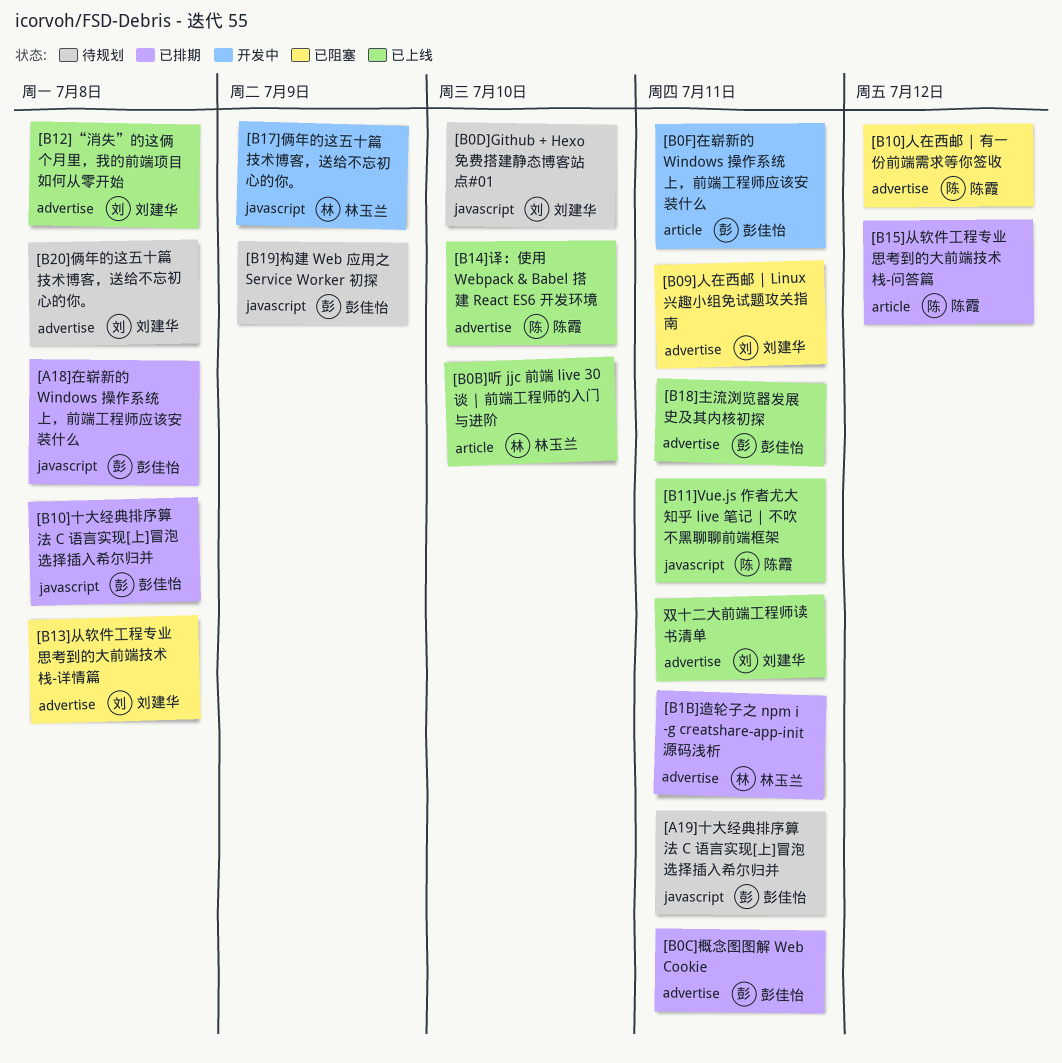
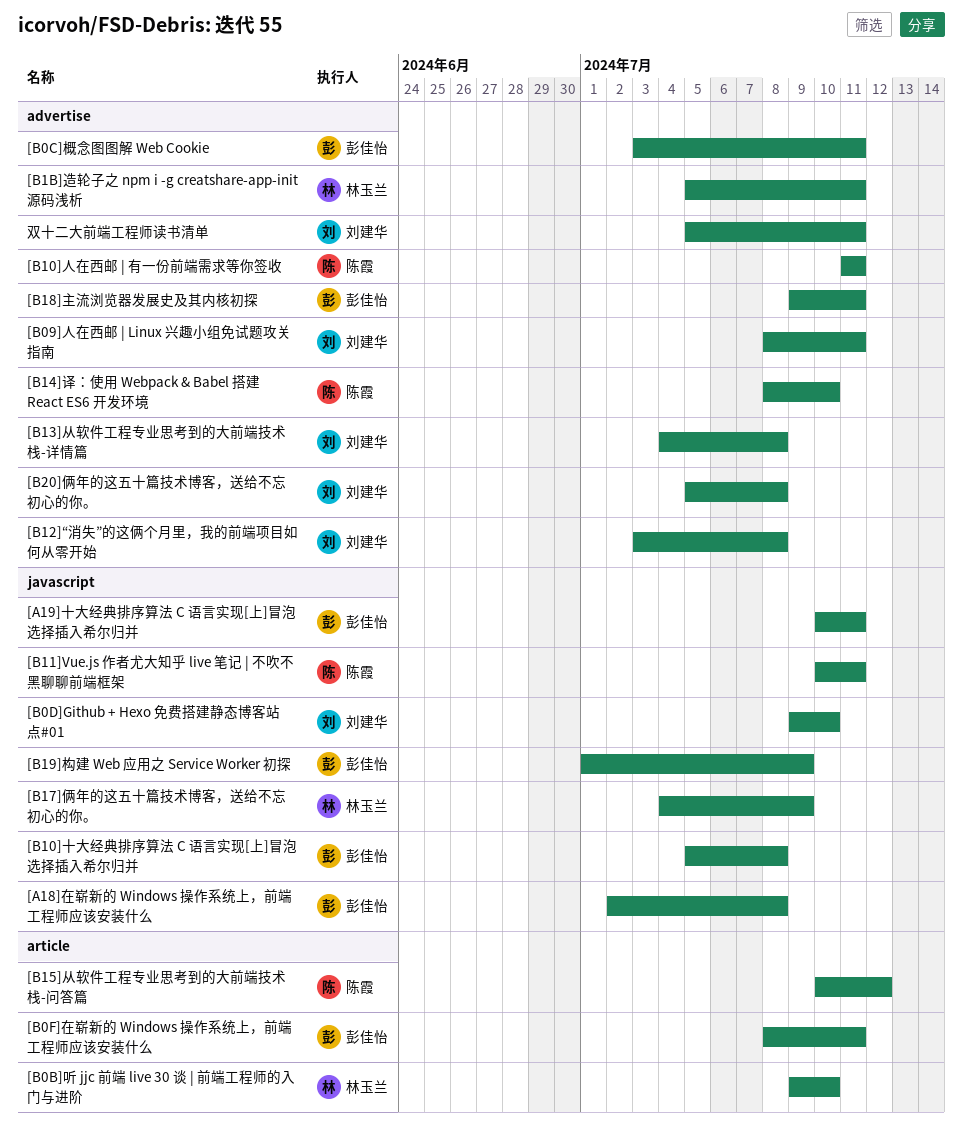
[B10]人在西邮 | 有一份前端需求等你签收, due: Jul 12 -> Jul 11

